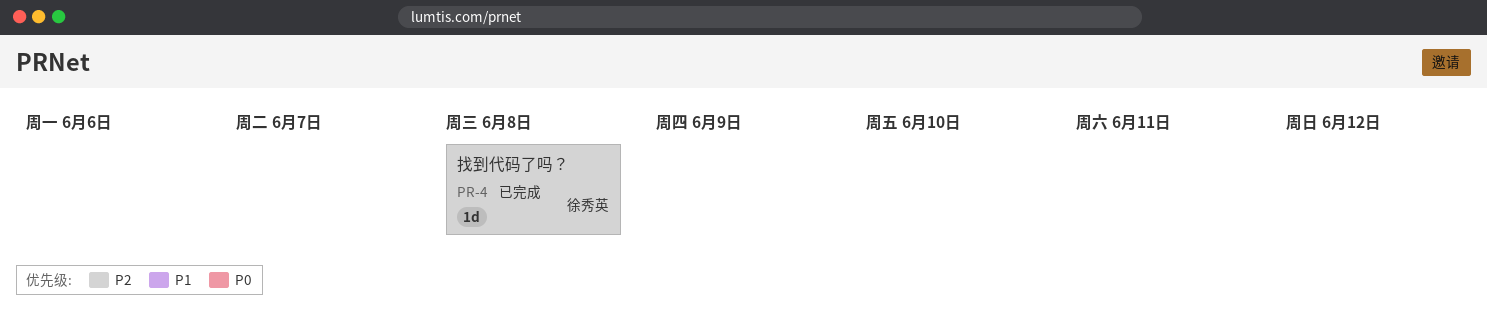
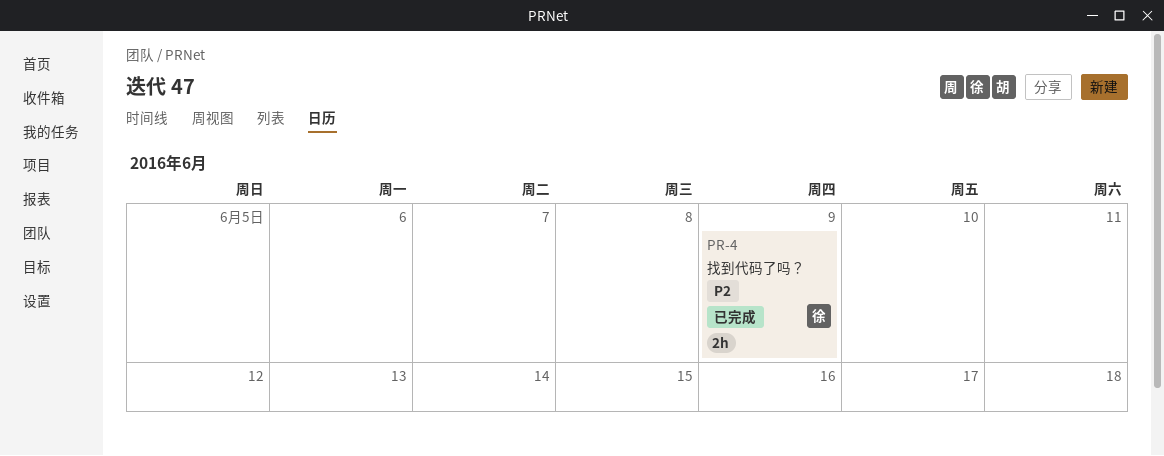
PR-4, estimate: 1d -> 2h
PR-4, due: Jun 8 -> Jun 9

